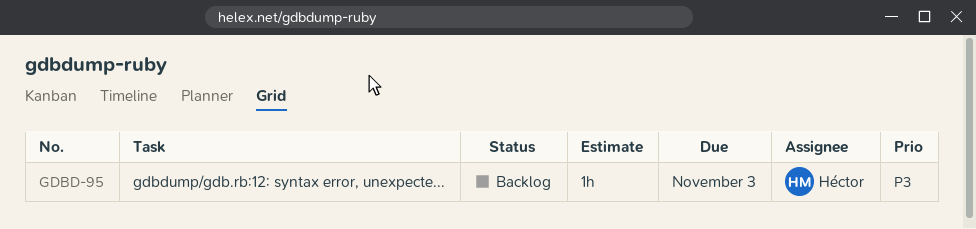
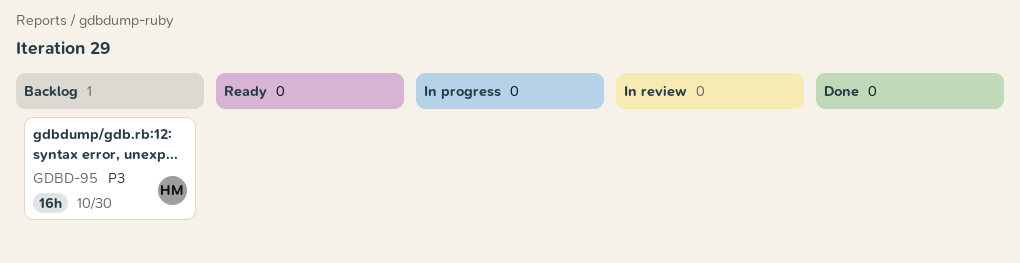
GDBD-95, estimate: 1h -> 16h
GDBD-95, due: Nov 3 -> Oct 30

